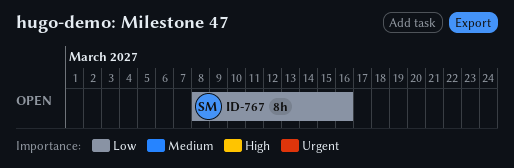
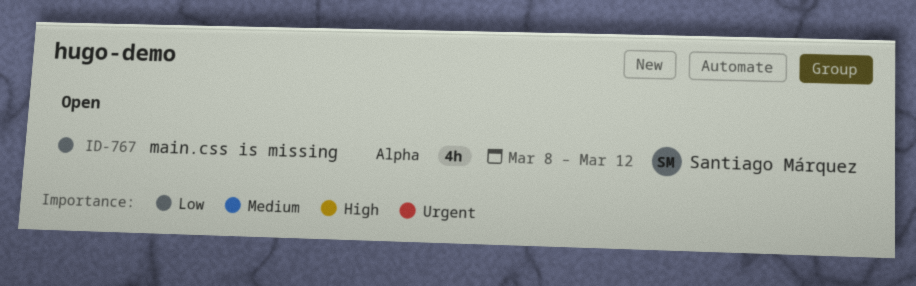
ID-767, estimate: 8h -> 4h
ID-767, due: Mar 16 -> Mar 12

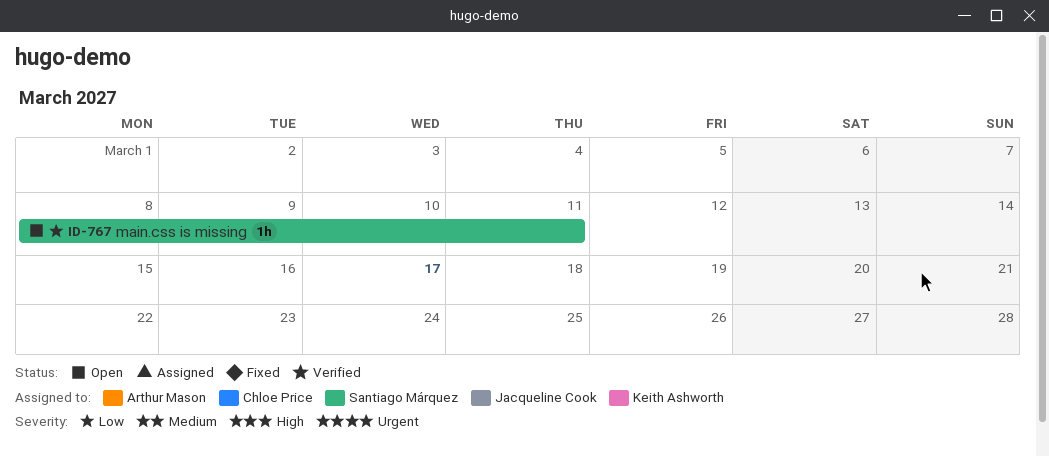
ID-767, estimate: 4h -> 1h
ID-767, due: Mar 12 -> Mar 11

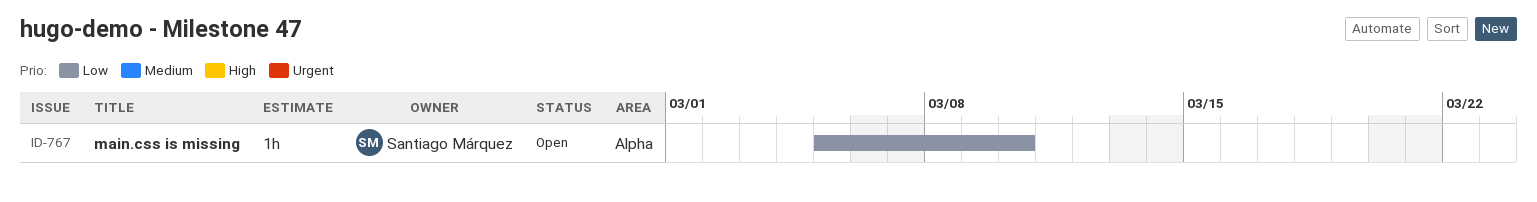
ID-767, start: Mar 8 -> Mar 5
ID-767, due: Mar 11 -> Mar 10

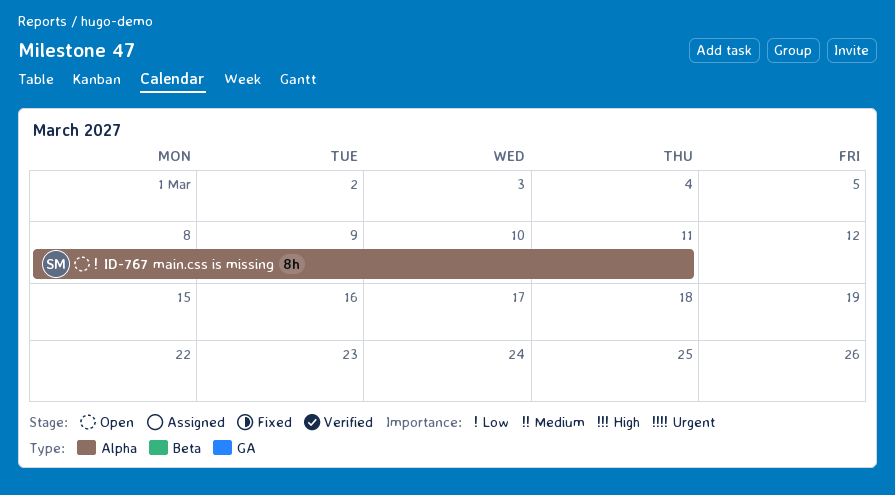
ID-767, estimate: 1h -> 8h
ID-767, start: Mar 5 -> Mar 8
ID-767, due: Mar 10 -> Mar 11

